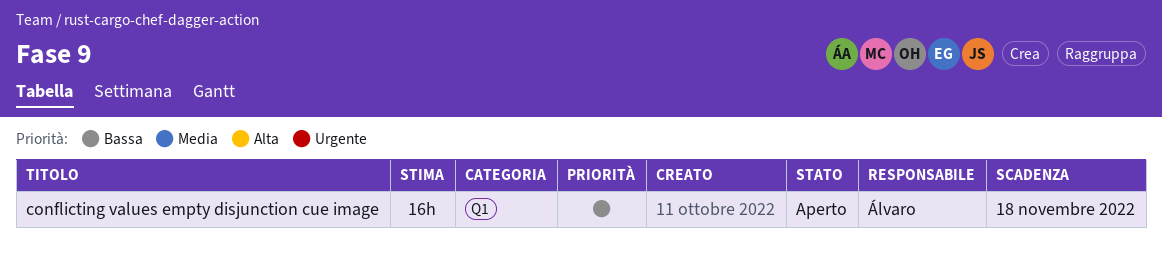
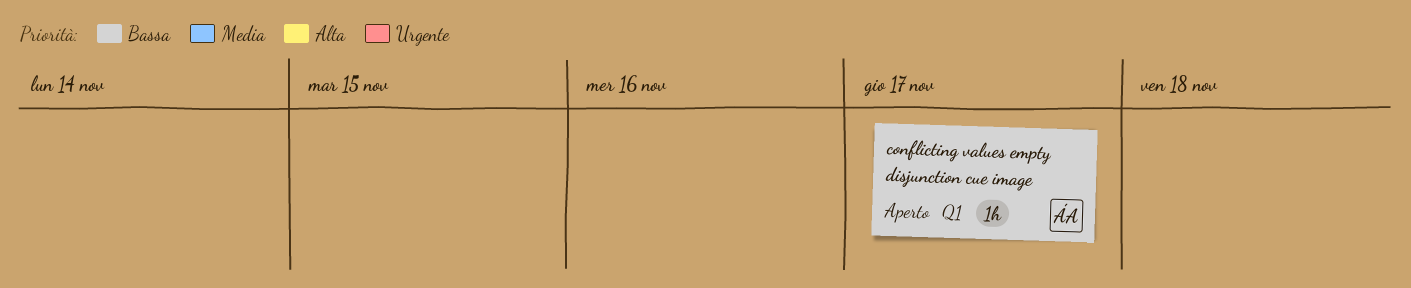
conflicting values empty disjunction cue image, estimate: 16h -> 1h
conflicting values empty disjunction cue image, due: Nov 18 -> Nov 17

